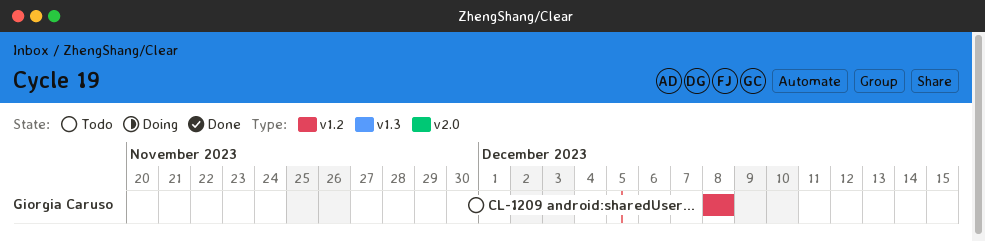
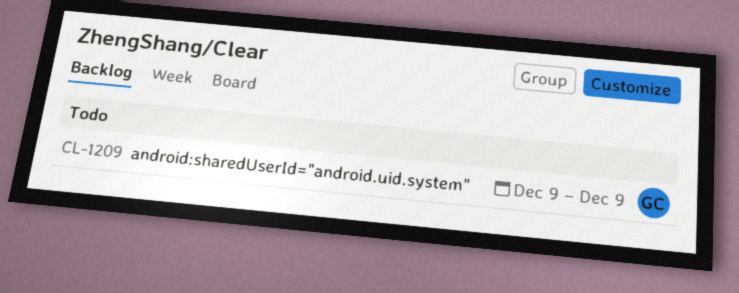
CL-1209, start: Dec 8 -> Dec 9
CL-1209, due: Dec 8 -> Dec 9

